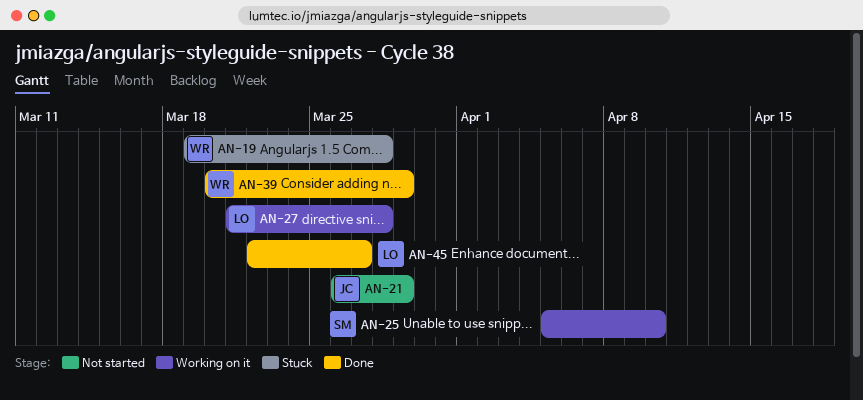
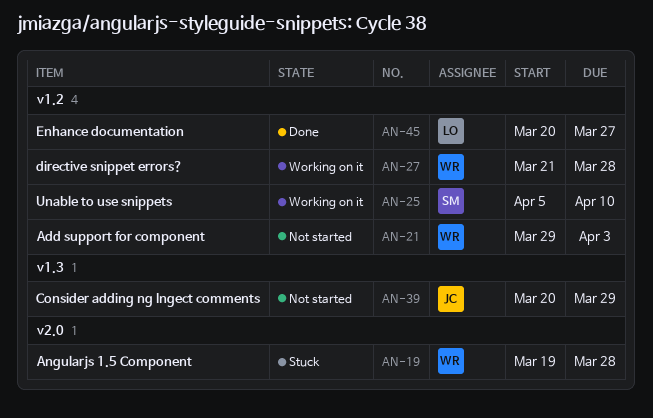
AN-21, owner: JC -> WR
AN-21, start: Mar 26 -> Mar 29
AN-21, due: Mar 29 -> Apr 3
AN-27, owner: LO -> WR
AN-39, status: Done -> Not started
AN-39, owner: WR -> JC
AN-45, start: Mar 22 -> Mar 20

